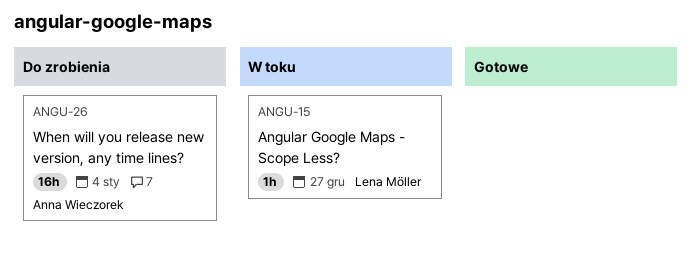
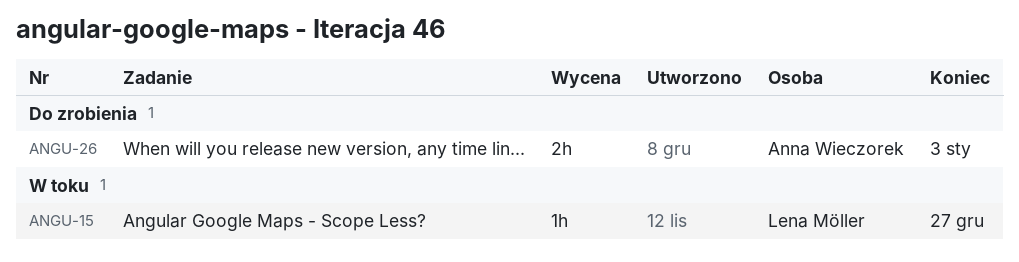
ANGU-26, estimate: 16h -> 2h
ANGU-26, due: Jan 4 -> Jan 3

